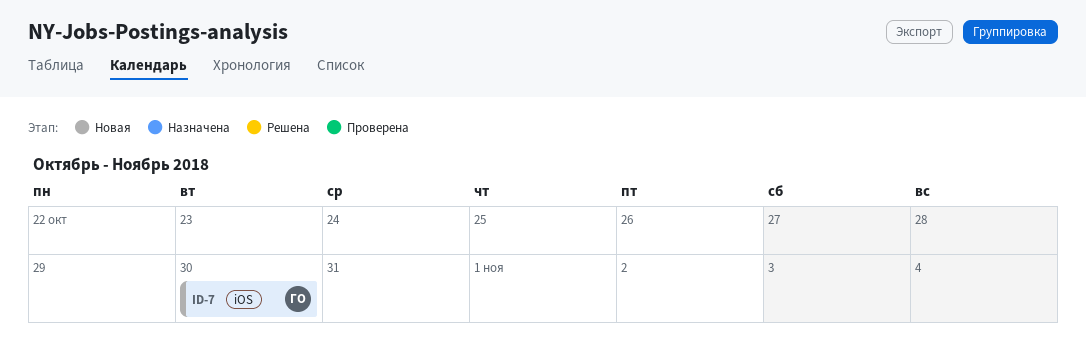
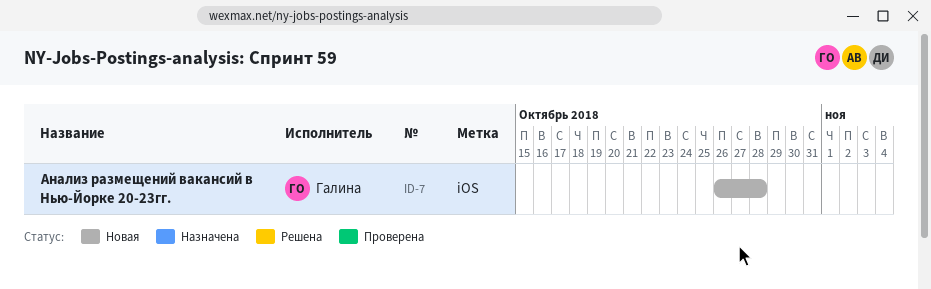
ID-7, due: Oct 30 -> Oct 28

